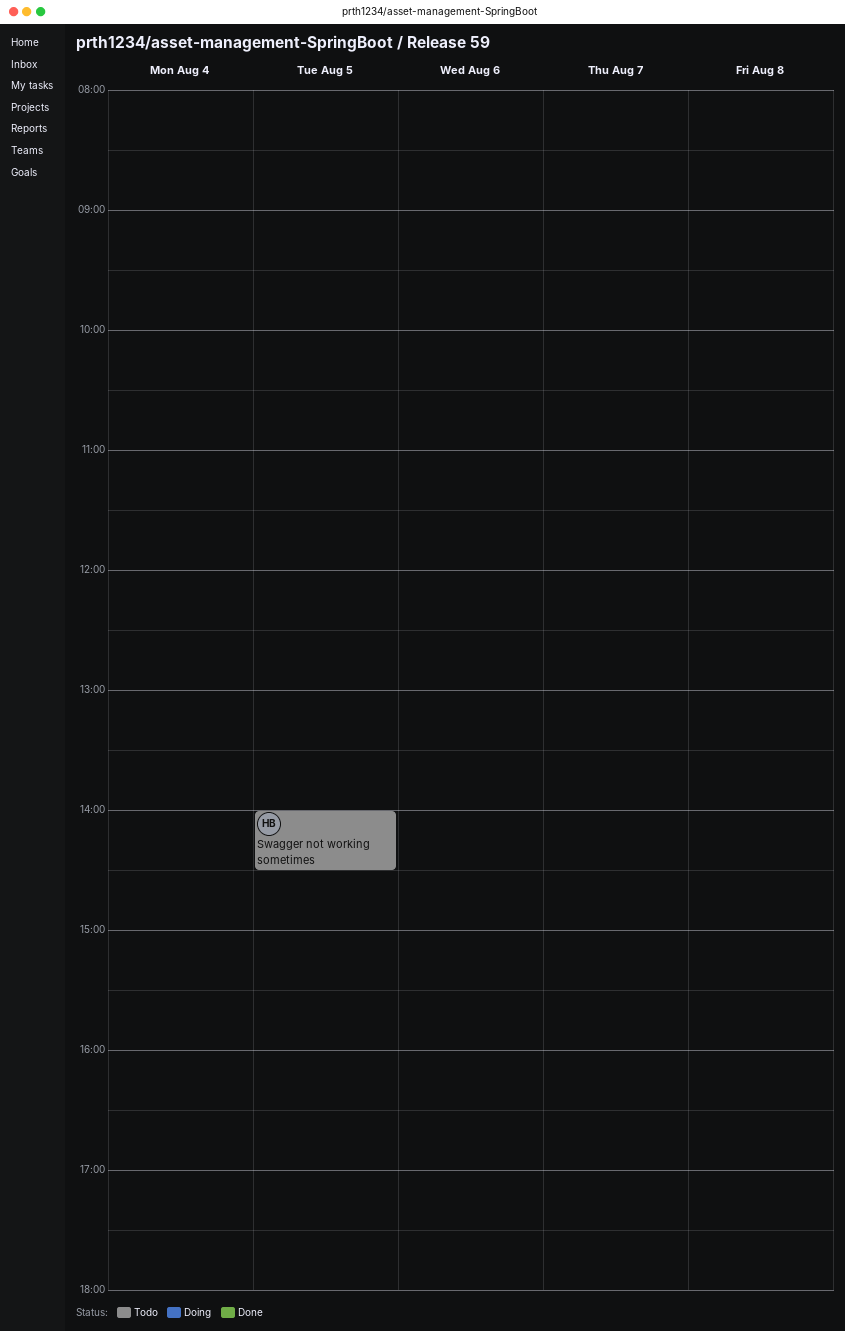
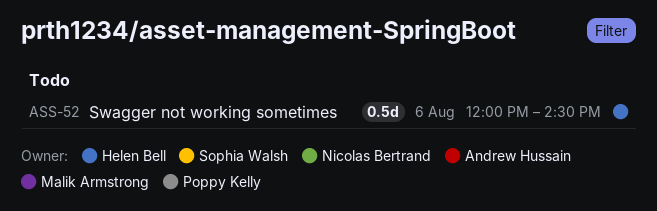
Swagger not working sometimes, day: Aug 5 -> Aug 6
Swagger not working sometimes, begins: 14:00 -> 12:00

